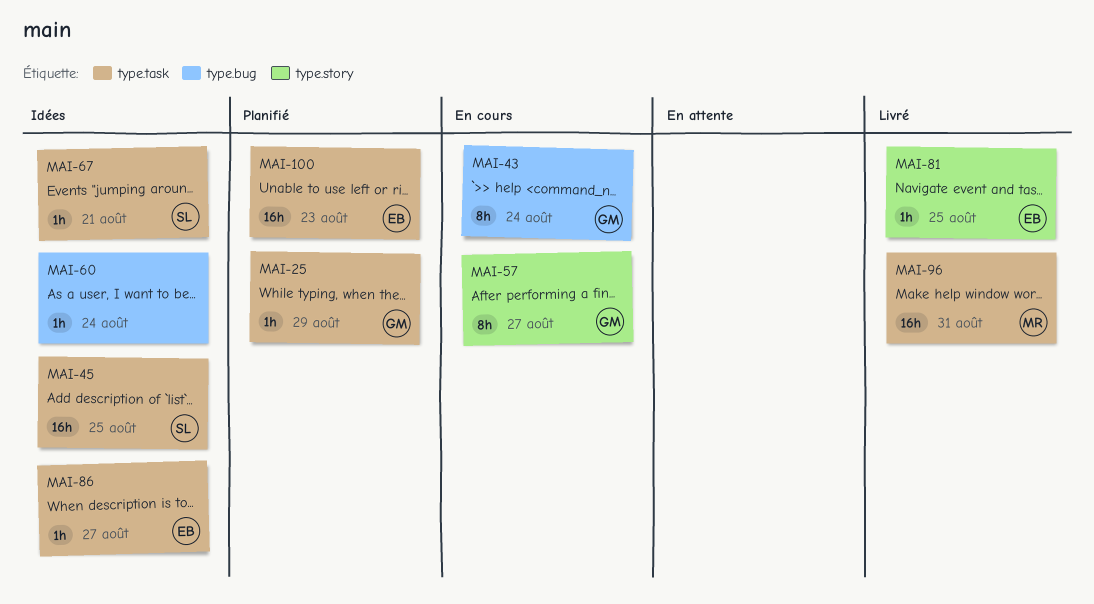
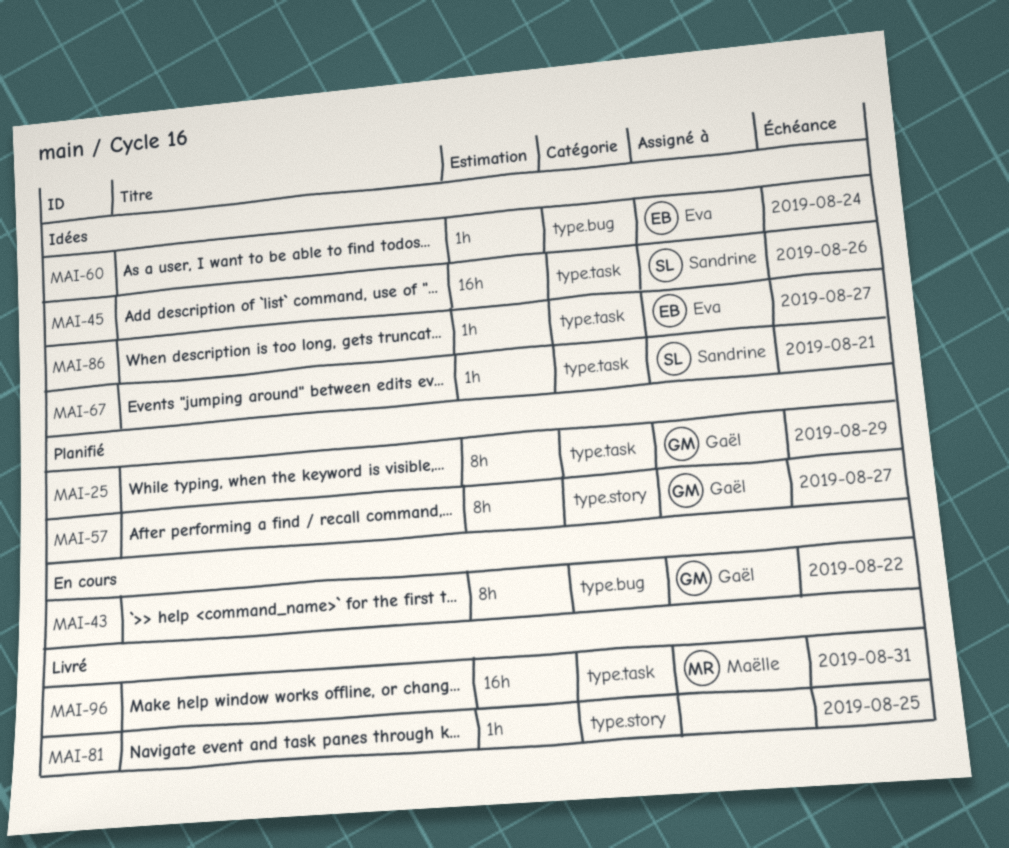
MAI-25, estimate: 1h -> 8h
MAI-43, due: Aug 24 -> Aug 22
MAI-45, due: Aug 25 -> Aug 26
MAI-57, status: En cours -> Planifié
MAI-60, owner: none -> Eva
MAI-81, owner: Eva -> none
MAI-100: present -> none

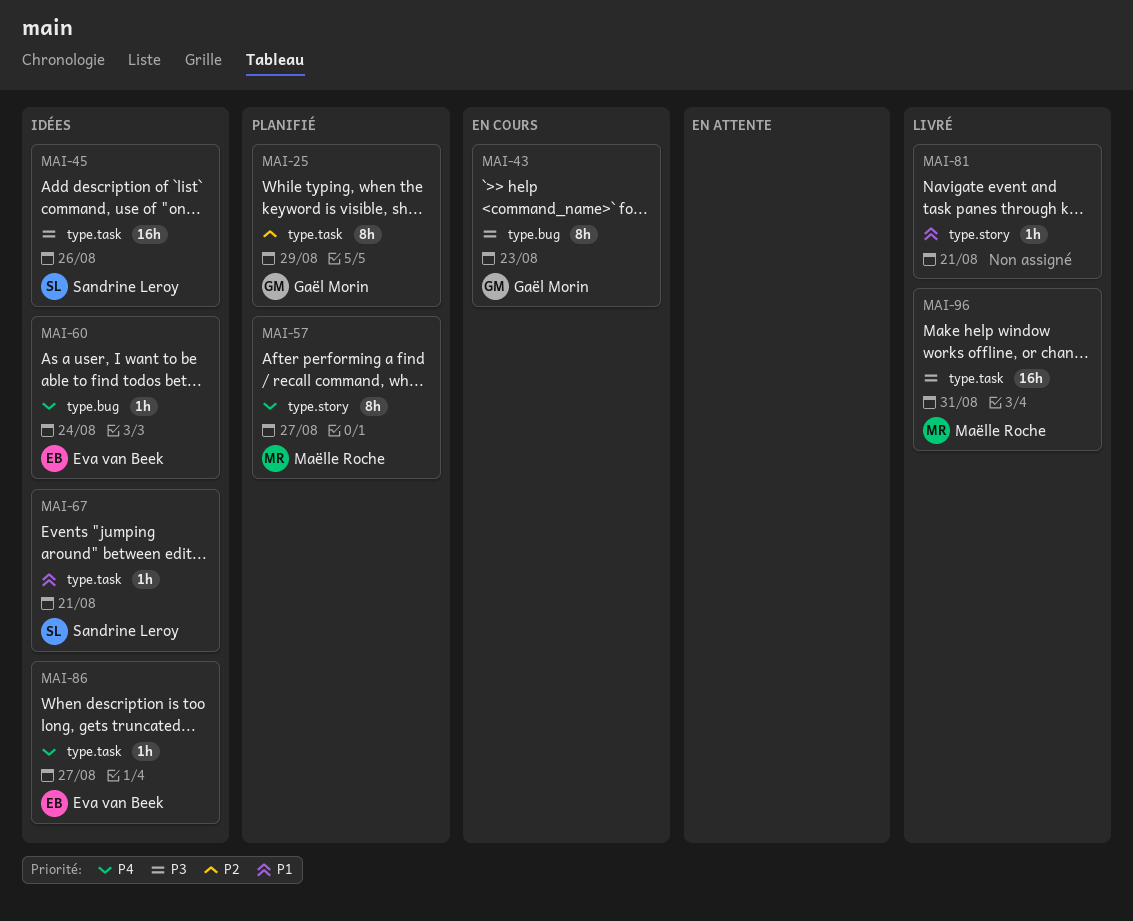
MAI-43, due: Aug 22 -> Aug 23
MAI-57, owner: Gaël Morin -> Maëlle Roche
MAI-81, due: Aug 25 -> Aug 21

